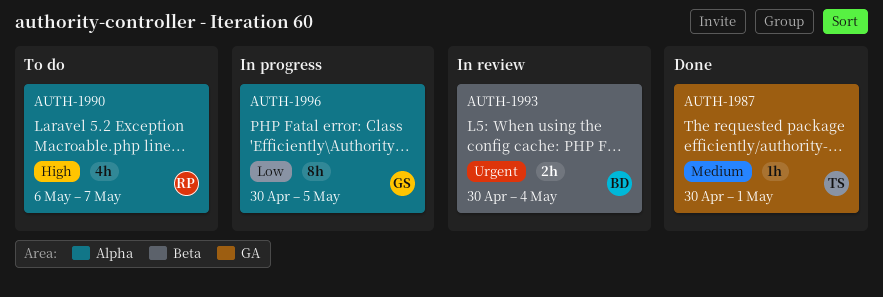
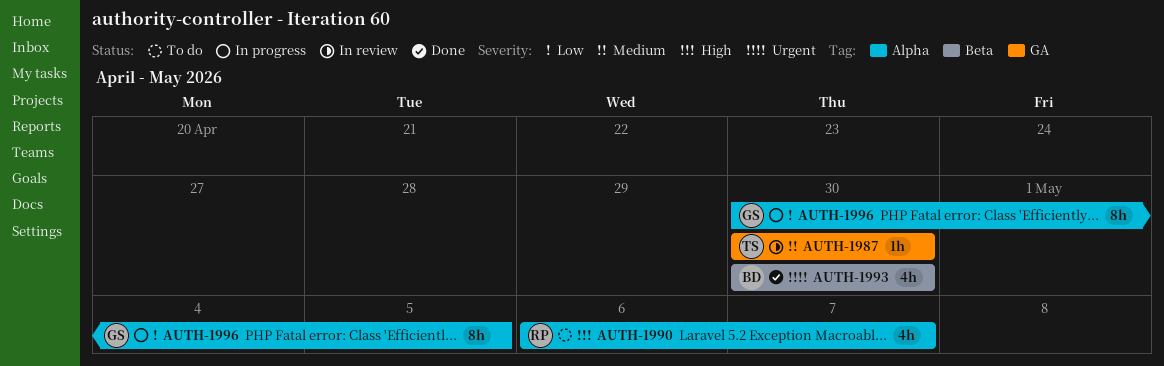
AUTH-1987, status: Done -> In review
AUTH-1987, due: May 1 -> Apr 30
AUTH-1993, status: In review -> Done
AUTH-1993, estimate: 2h -> 4h
AUTH-1993, due: May 4 -> Apr 30

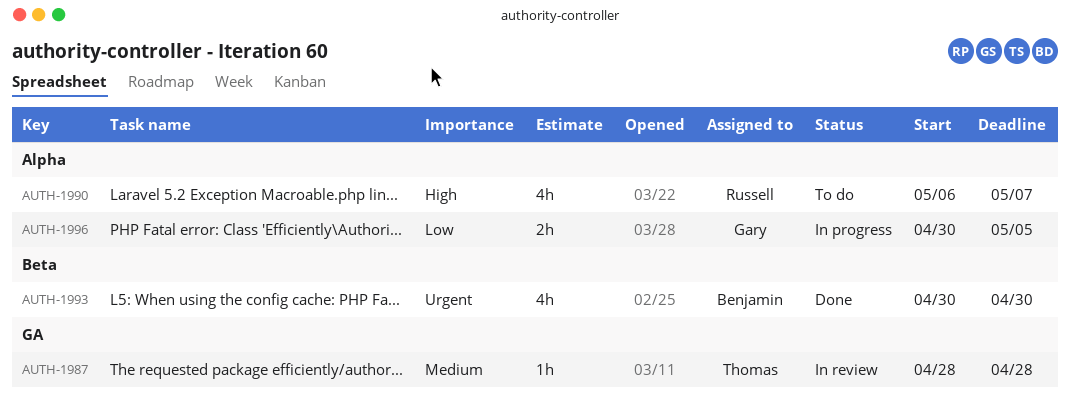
AUTH-1987, start: Apr 30 -> Apr 28
AUTH-1987, due: Apr 30 -> Apr 28
AUTH-1996, estimate: 8h -> 2h

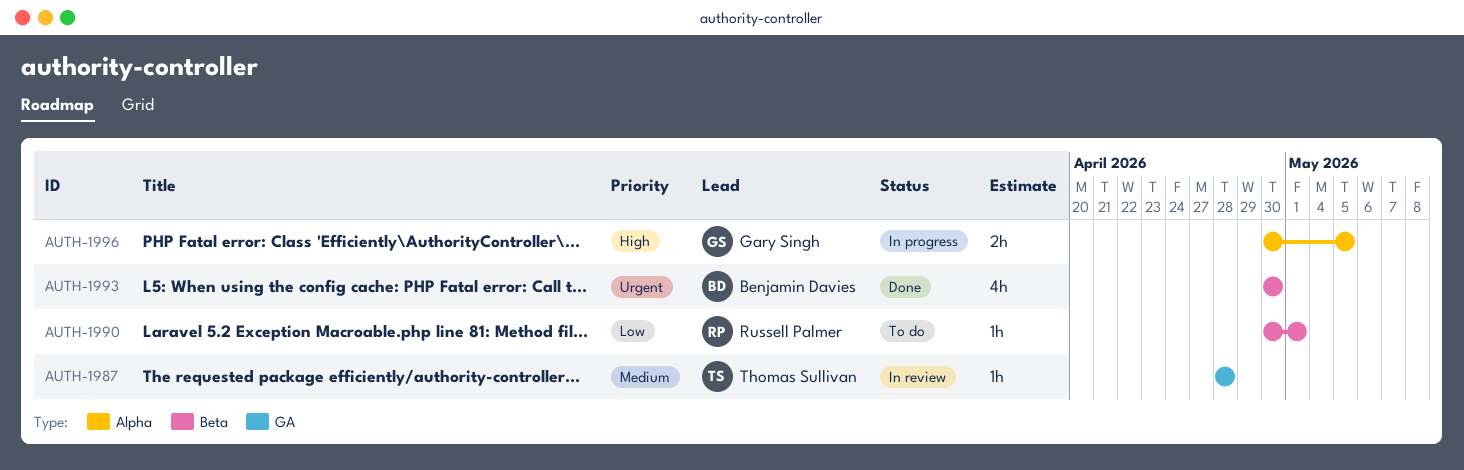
AUTH-1990, priority: High -> Low
AUTH-1990, label: Alpha -> Beta
AUTH-1990, estimate: 4h -> 1h
AUTH-1990, start: May 6 -> Apr 30
AUTH-1990, due: May 7 -> May 1
AUTH-1996, priority: Low -> High

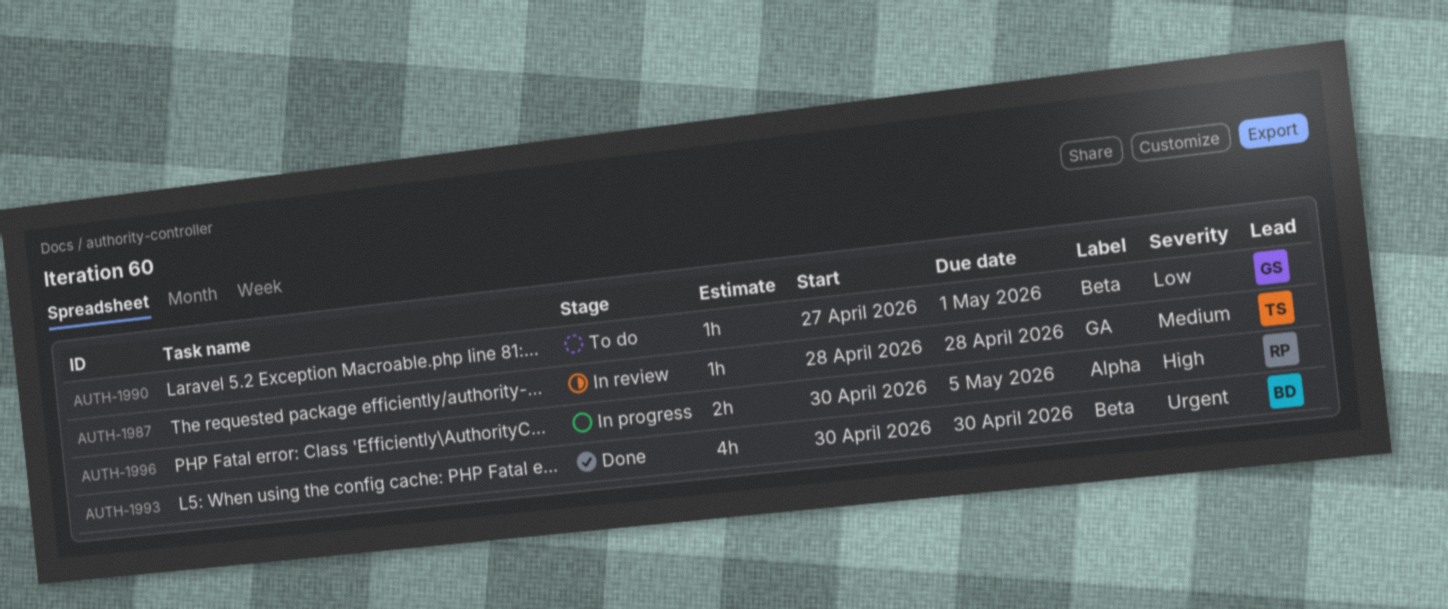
AUTH-1990, owner: Russell Palmer -> Gary Singh
AUTH-1990, start: Apr 30 -> Apr 27
AUTH-1996, owner: Gary Singh -> Russell Palmer

